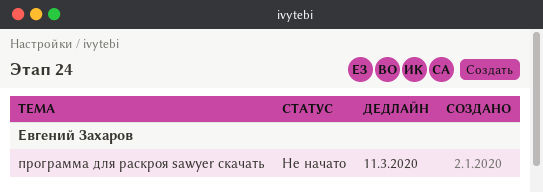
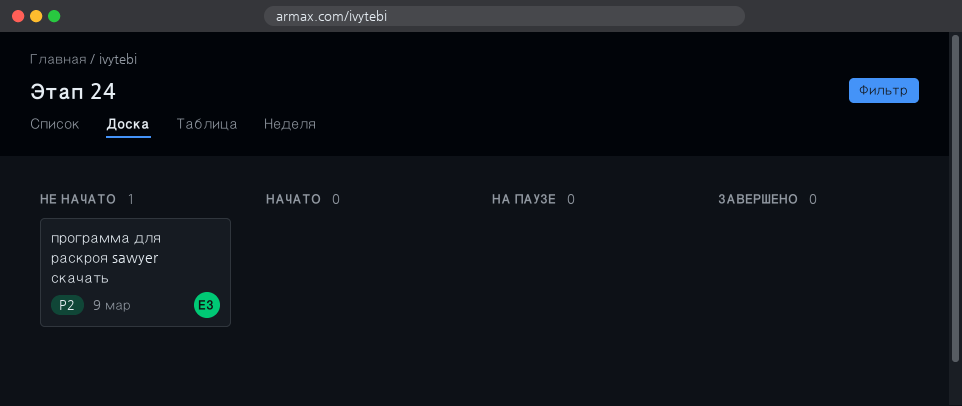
программа для раскроя sawyer скачать, due: Mar 11 -> Mar 9

